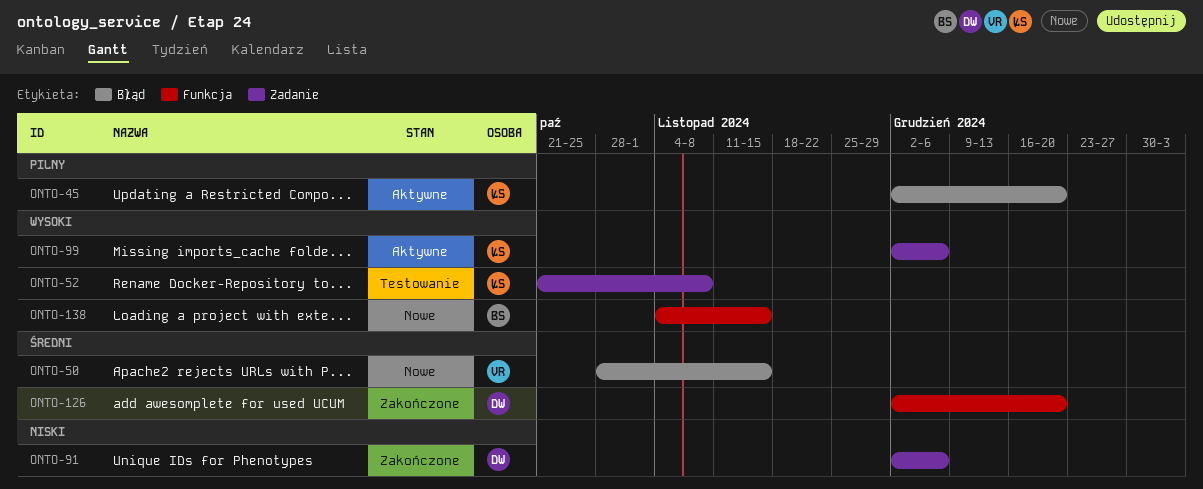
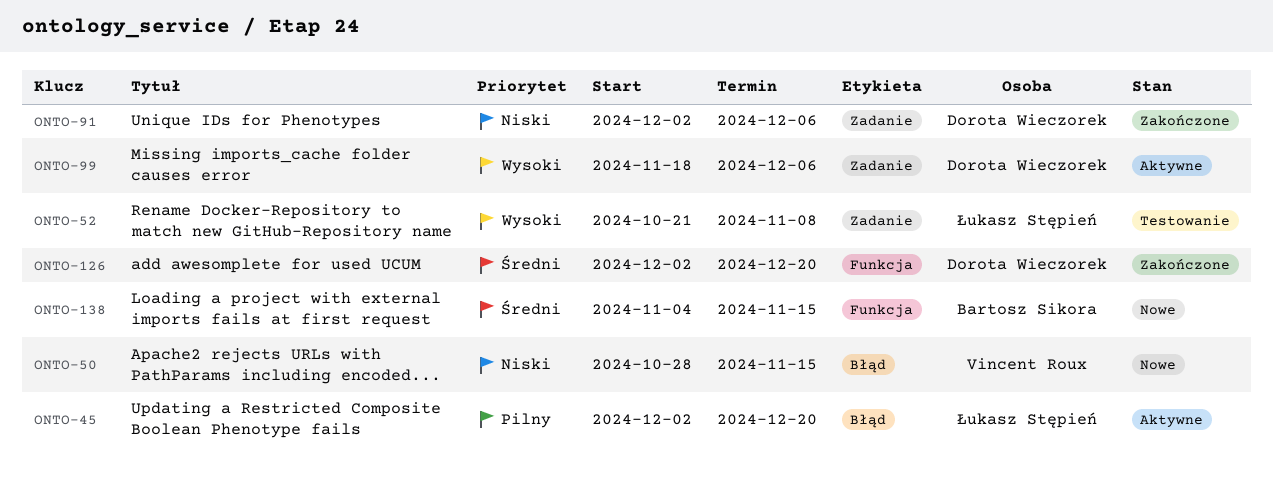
ONTO-50, priority: Średni -> Niski
ONTO-99, owner: Łukasz Stępień -> Dorota Wieczorek
ONTO-99, start: Dec 2 -> Nov 18
ONTO-138, priority: Wysoki -> Średni

